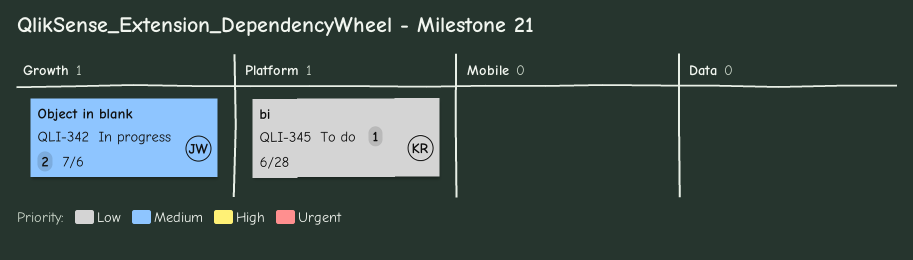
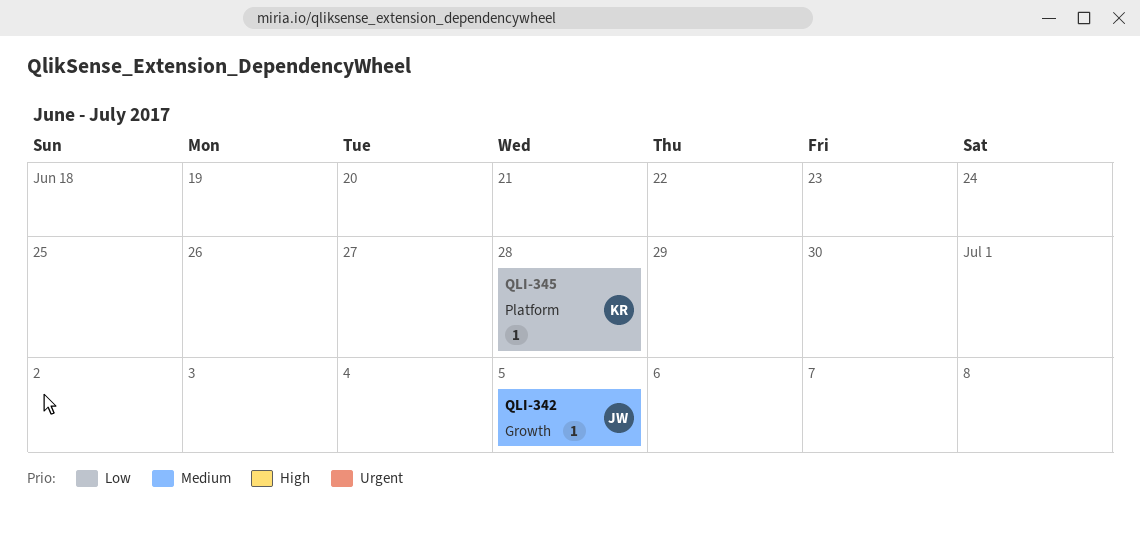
QLI-342, estimate: 2 -> 1
QLI-342, due: Jul 6 -> Jul 5

